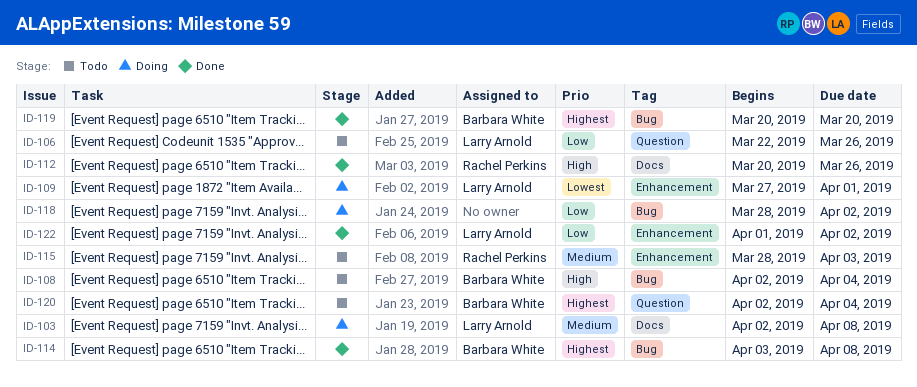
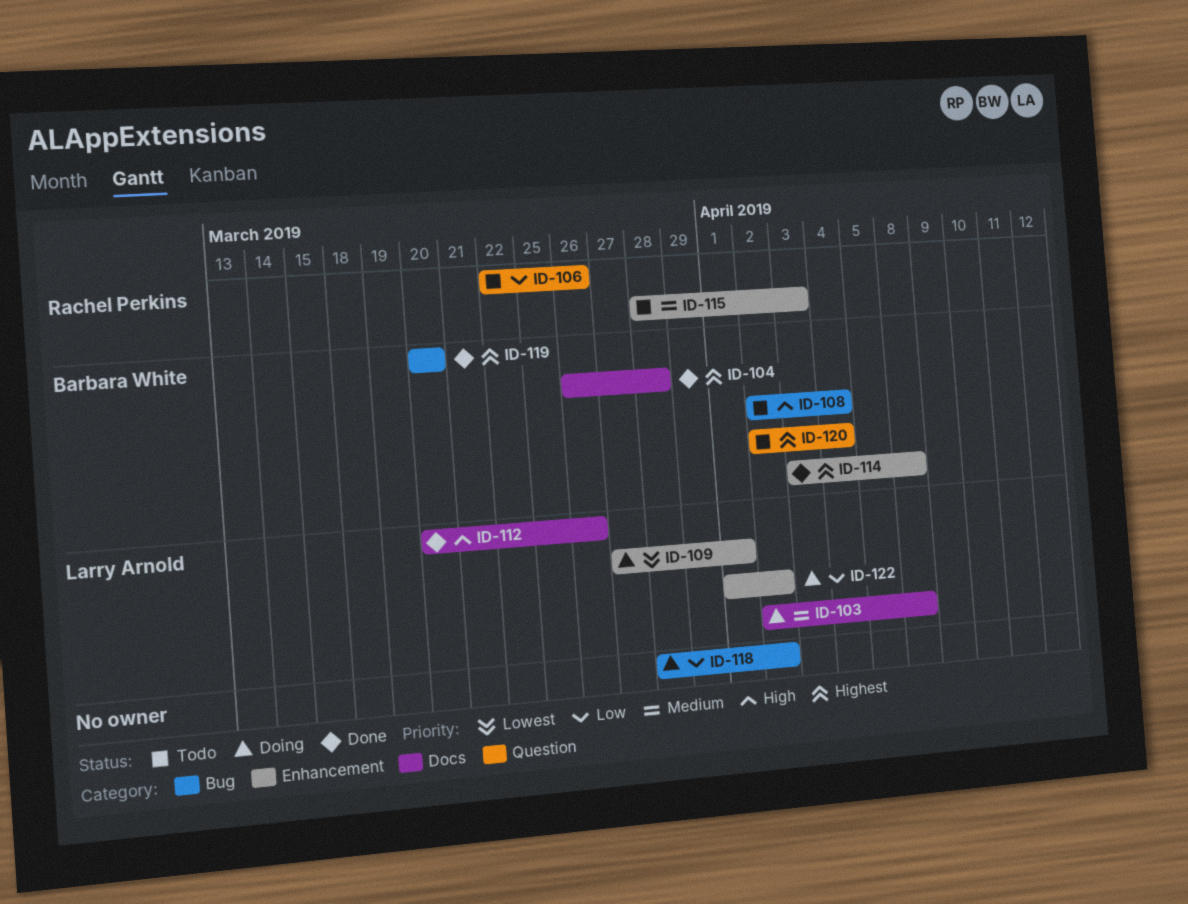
ID-104: none -> present
ID-106, owner: Larry Arnold -> Rachel Perkins
ID-112, owner: Rachel Perkins -> Larry Arnold
ID-114, label: Bug -> Enhancement
ID-122, status: Done -> Doing

